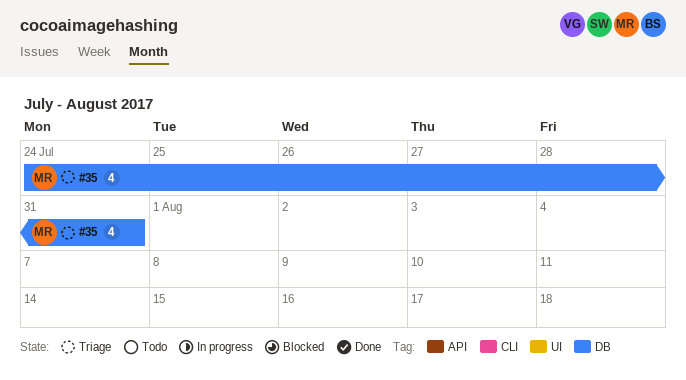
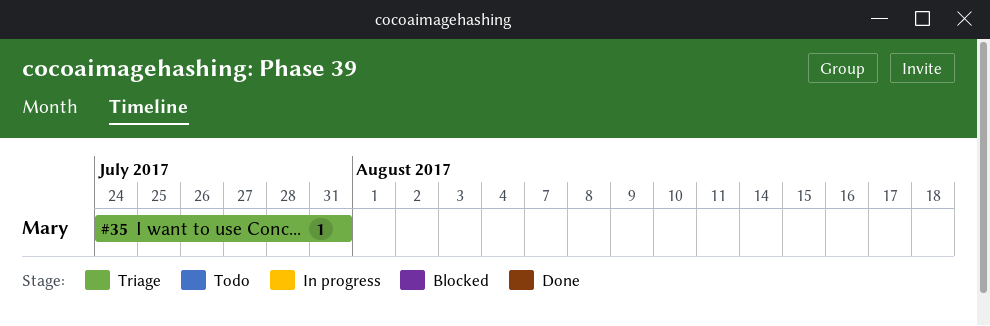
#35, estimate: 4 -> 1

